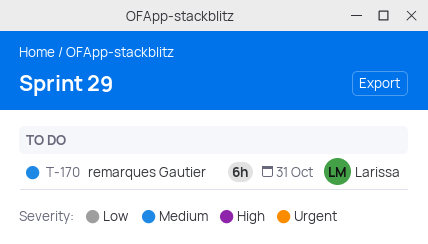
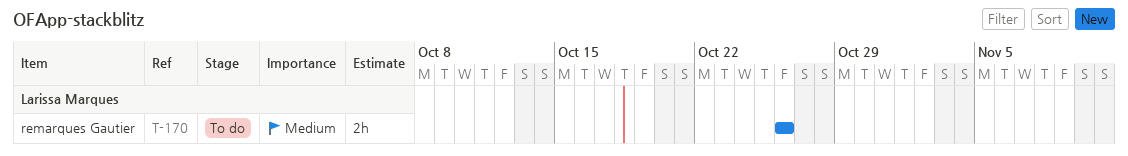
T-170, estimate: 6h -> 2h
T-170, due: Oct 31 -> Oct 26

